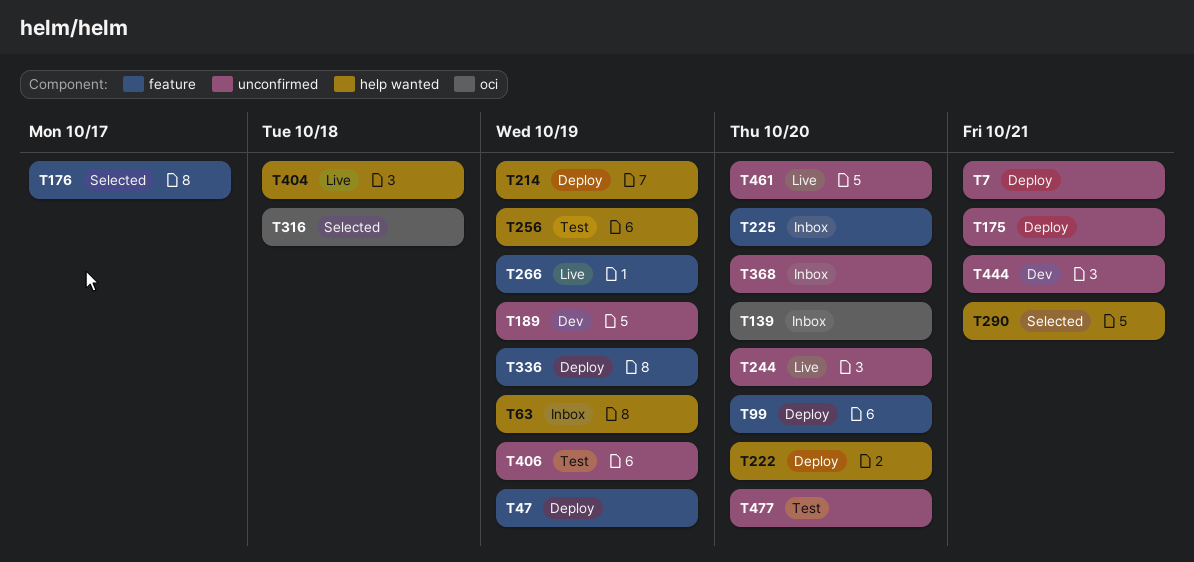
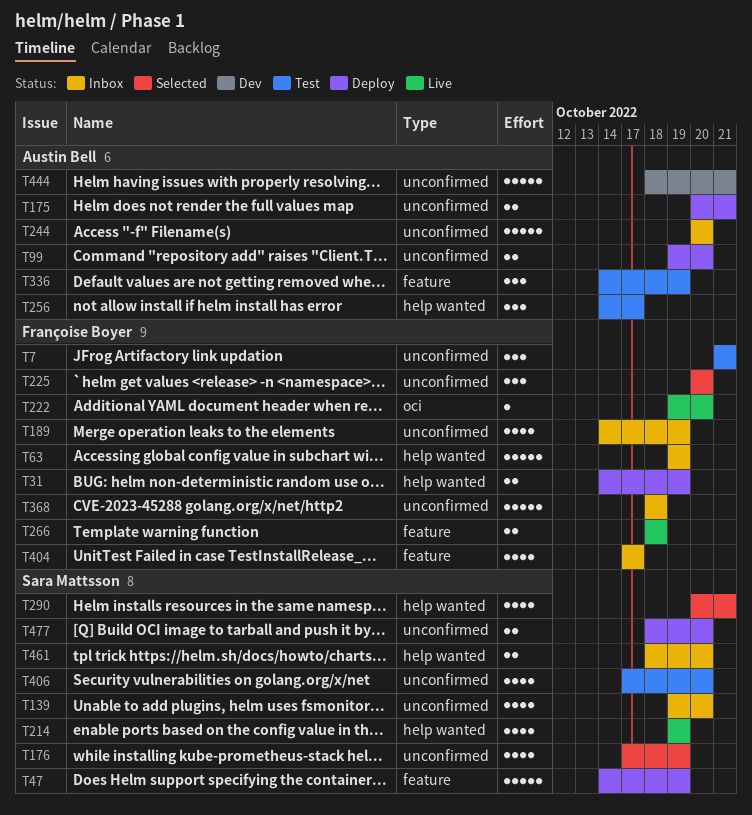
T7, status: Deploy -> Test
T31: none -> present
T99, label: feature -> unconfirmed
T139, label: oci -> unconfirmed
T176, label: feature -> unconfirmed
T176, due: Oct 17 -> Oct 19
T189, status: Dev -> Inbox
T214, status: Deploy -> Live
T222, status: Deploy -> Live
T222, label: help wanted -> oci
T225, status: Inbox -> Selected
T225, label: feature -> unconfirmed
T244, status: Live -> Inbox
T256, due: Oct 19 -> Oct 17
T266, due: Oct 19 -> Oct 18
T316: present -> none
T336, status: Deploy -> Test
T368, due: Oct 20 -> Oct 18
T404, status: Live -> Inbox
T404, label: help wanted -> feature
T404, due: Oct 18 -> Oct 17
T406, due: Oct 19 -> Oct 20
T461, status: Live -> Inbox
T461, label: unconfirmed -> help wanted
T477, status: Test -> Deploy

